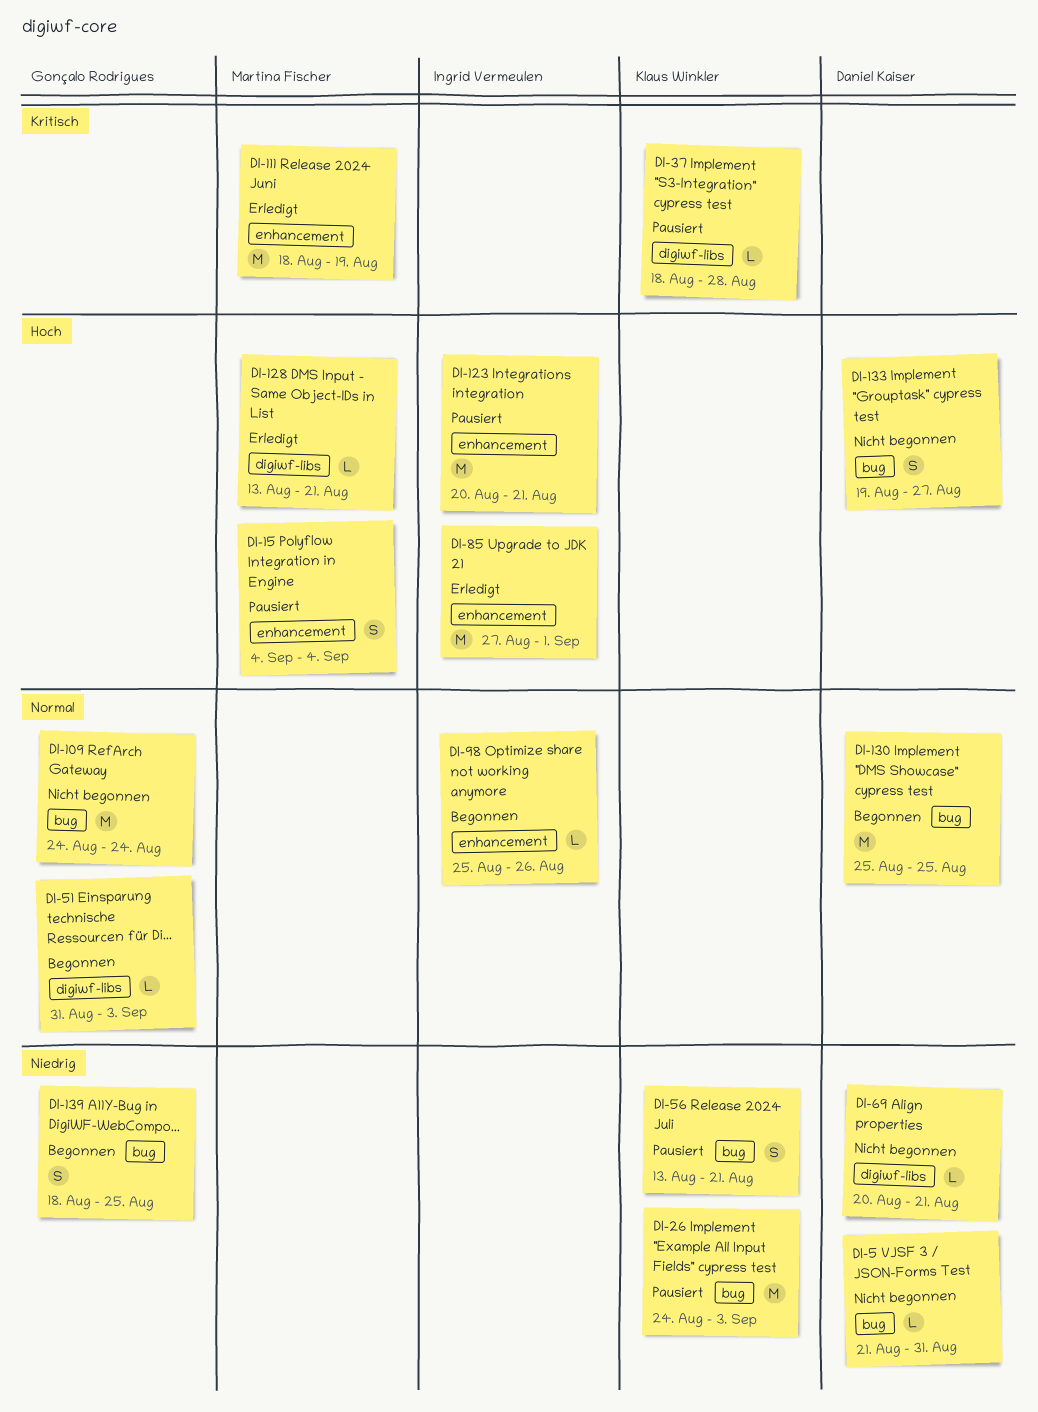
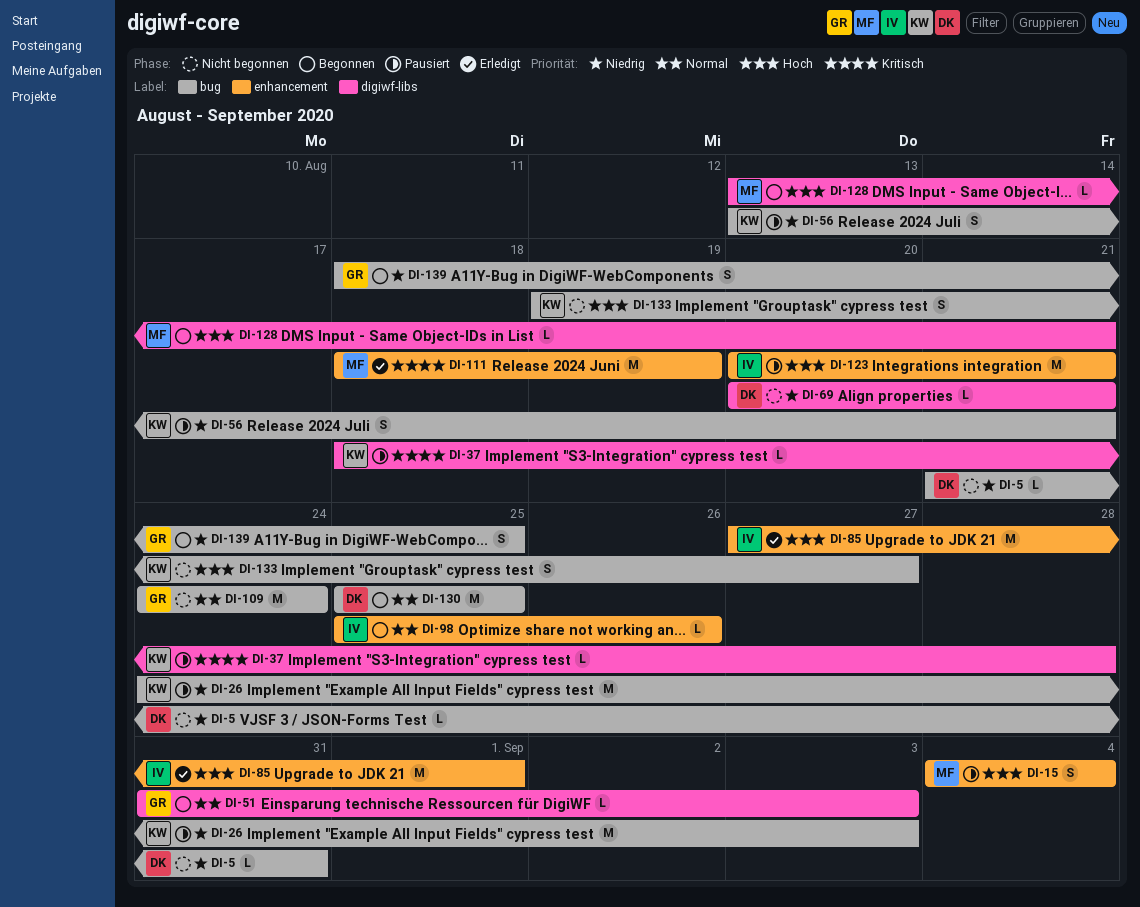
DI-128, status: Erledigt -> Begonnen
DI-133, owner: Daniel Kaiser -> Klaus Winkler

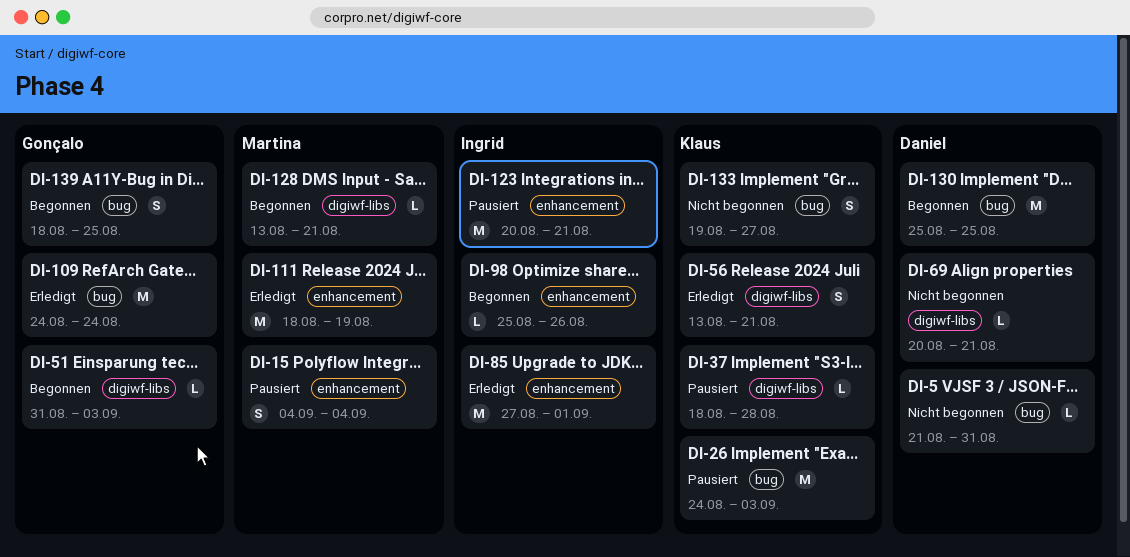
DI-56, status: Pausiert -> Erledigt
DI-56, label: bug -> digiwf-libs
DI-109, status: Nicht begonnen -> Erledigt

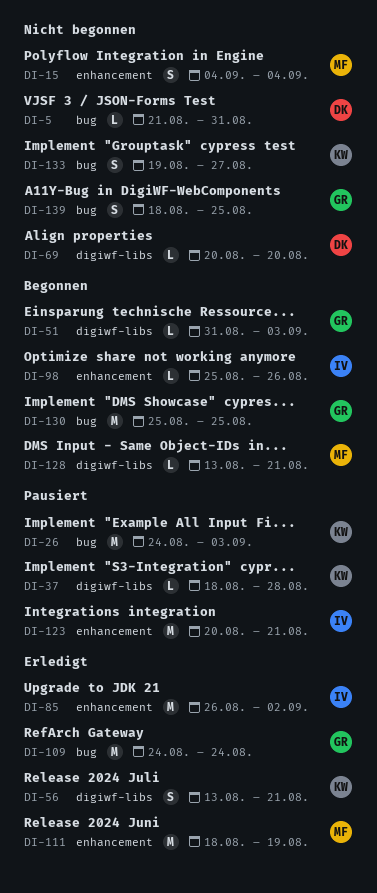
DI-15, status: Pausiert -> Nicht begonnen
DI-69, due: Aug 21 -> Aug 20
DI-85, start: Aug 27 -> Aug 26
DI-85, due: Sep 1 -> Sep 2
DI-130, owner: Daniel -> Gonçalo
DI-139, status: Begonnen -> Nicht begonnen

